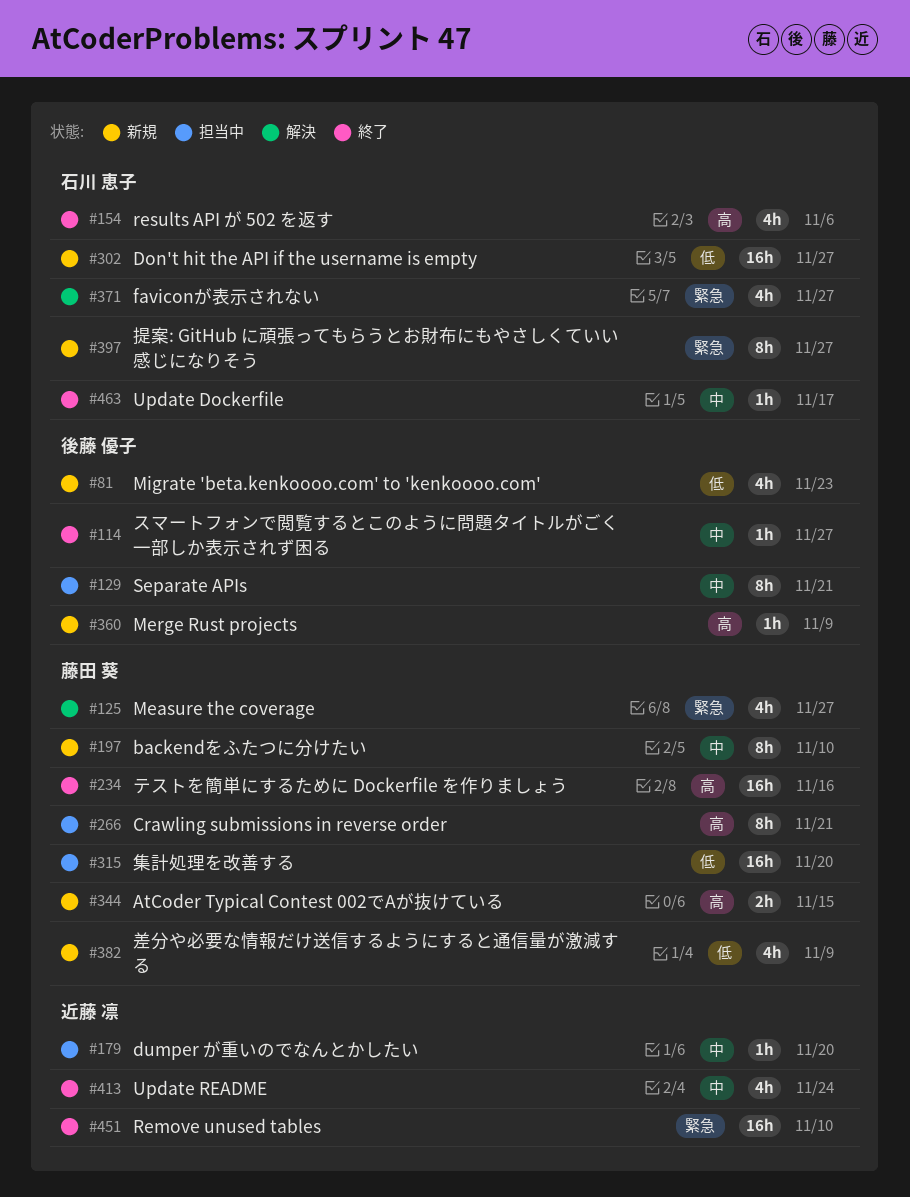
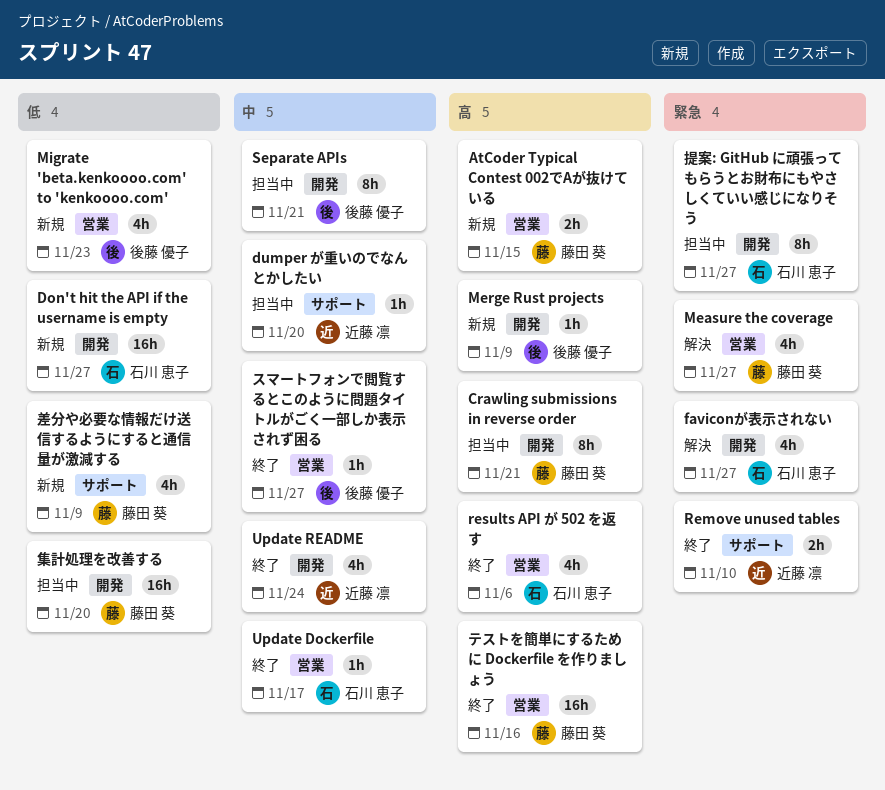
backendをふたつに分けたい: present -> none
Remove unused tables, estimate: 16h -> 2h
提案: GitHub に頑張ってもらうとお財布にもやさしくていい感じになりそう, status: 新規 -> 担当中

